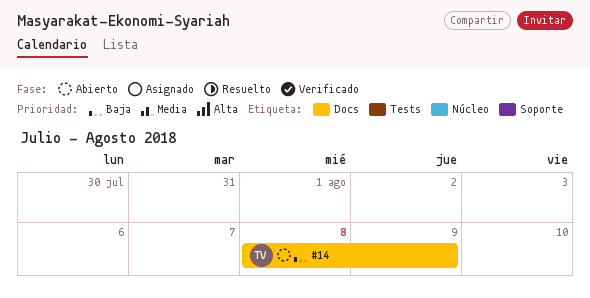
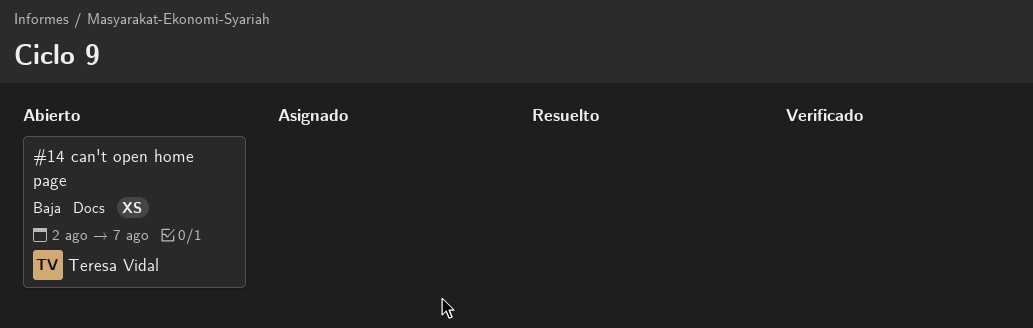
#14, start: Aug 8 -> Aug 2
#14, due: Aug 9 -> Aug 7

